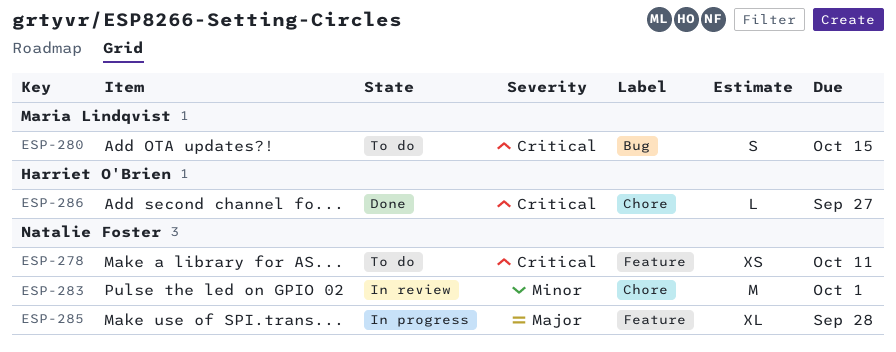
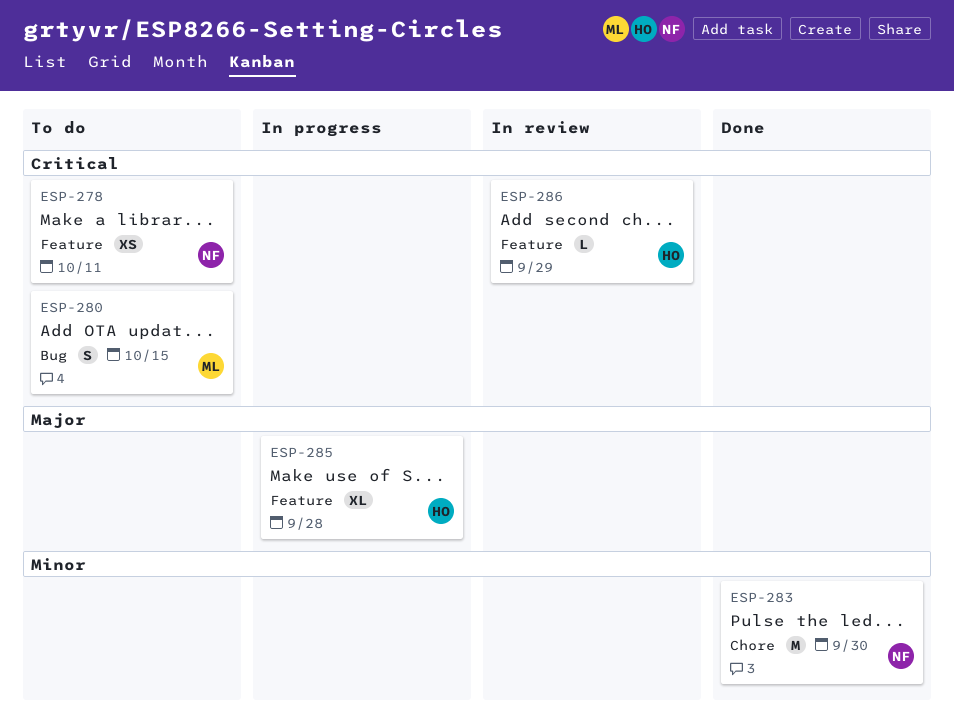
ESP-283, status: In review -> Done
ESP-283, due: Oct 1 -> Sep 30
ESP-285, owner: Natalie Foster -> Harriet O'Brien
ESP-286, status: Done -> In review
ESP-286, label: Chore -> Feature
ESP-286, due: Sep 27 -> Sep 29

